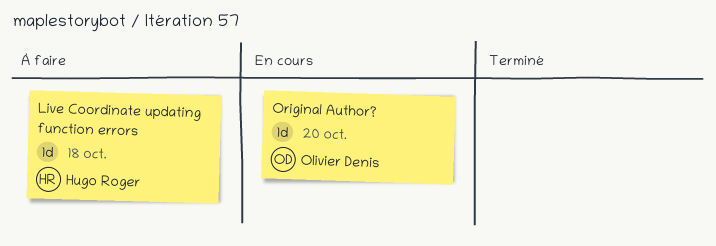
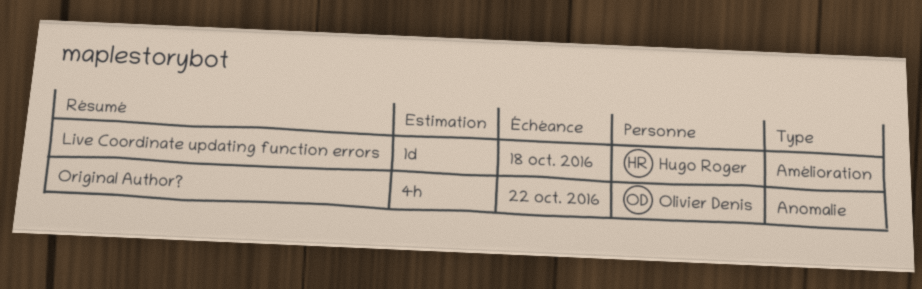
Original Author?, estimate: 1d -> 4h
Original Author?, due: Oct 20 -> Oct 22

